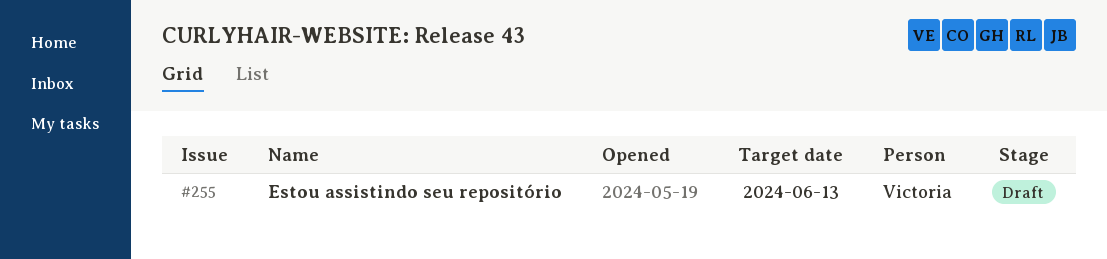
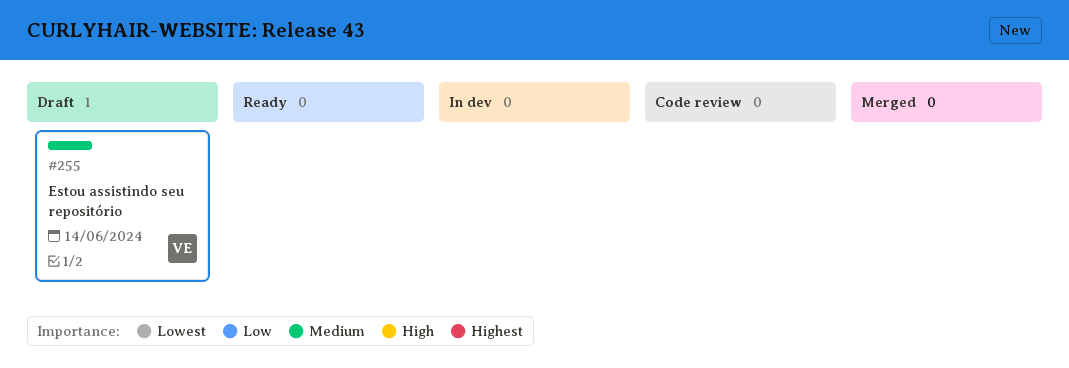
#255, due: Jun 13 -> Jun 14

